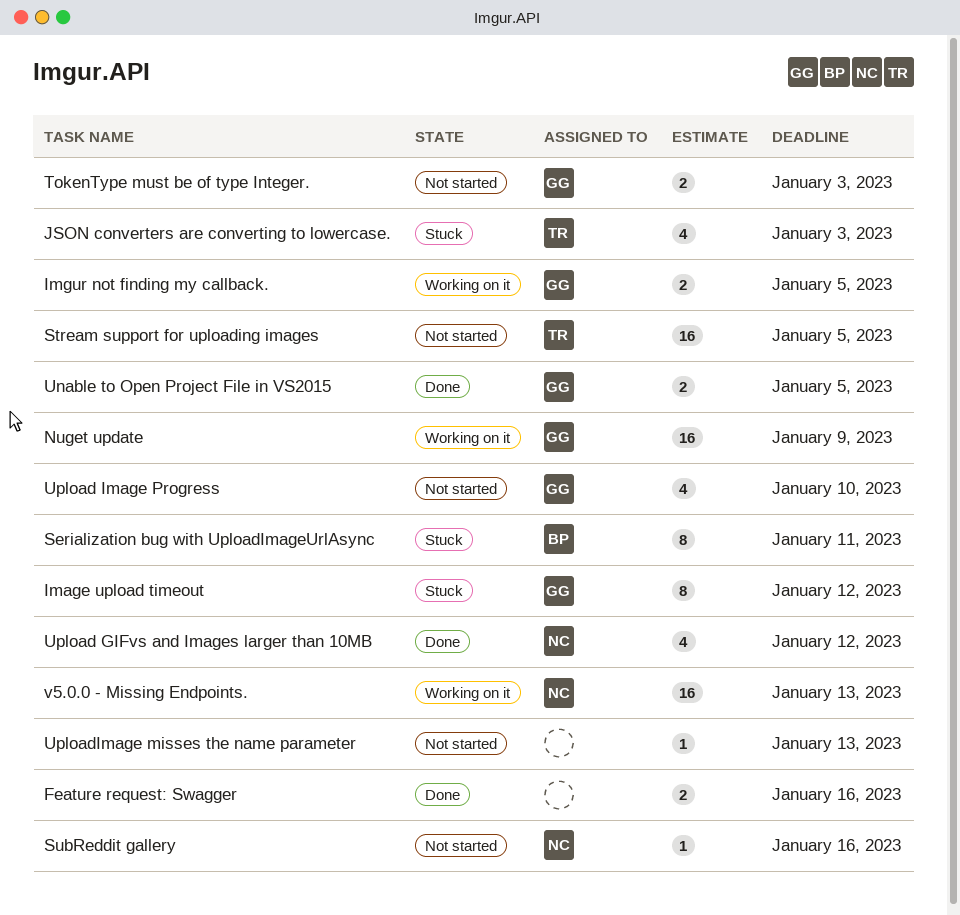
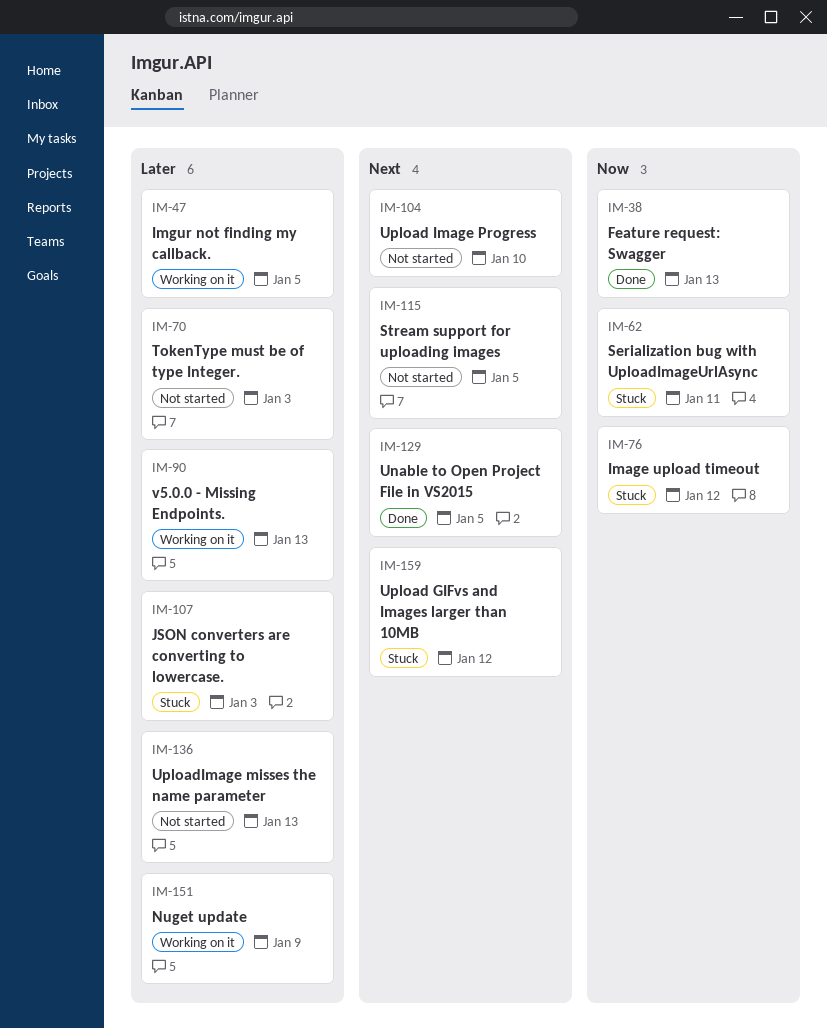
Feature request: Swagger, due: Jan 16 -> Jan 13
SubReddit gallery: present -> none
Upload GIFvs and Images larger than 10MB, status: Done -> Stuck

